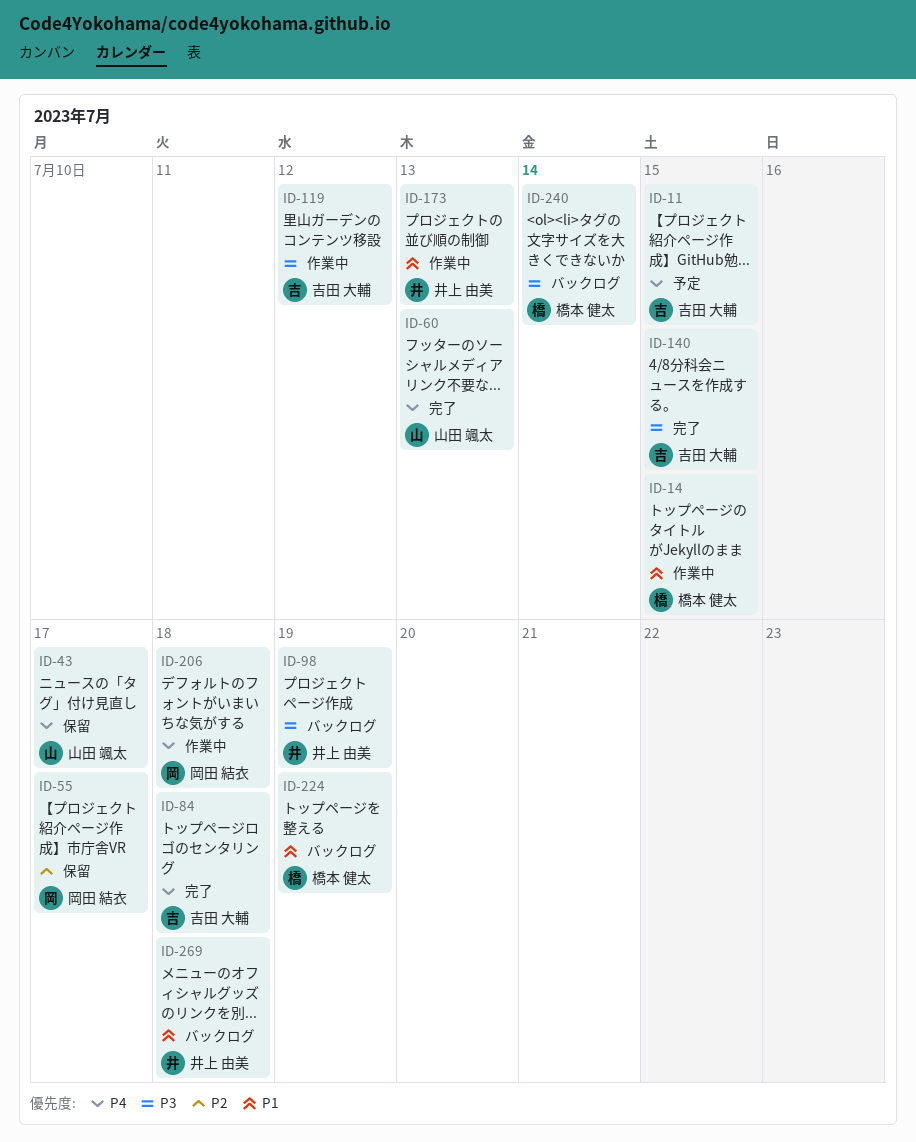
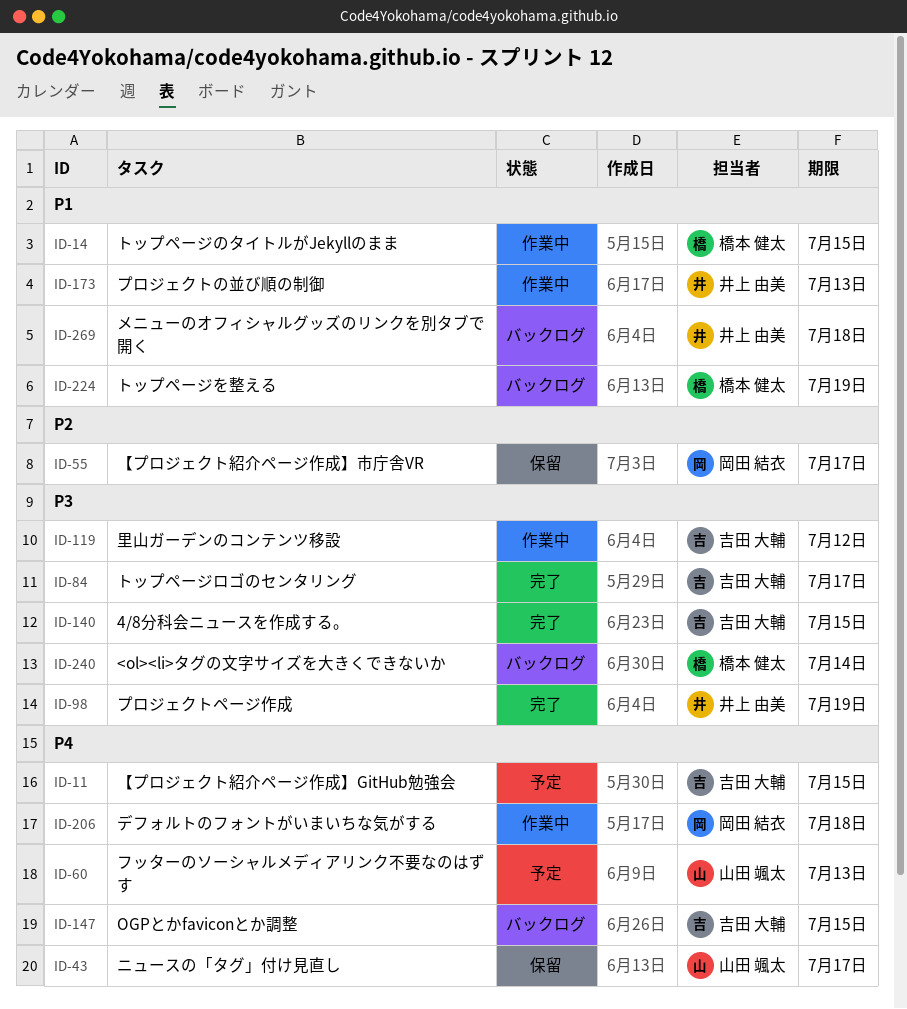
ID-60, status: 完了 -> 予定
ID-84, priority: P4 -> P3
ID-84, due: Jul 18 -> Jul 17
ID-98, status: バックログ -> 完了
ID-147: none -> present

